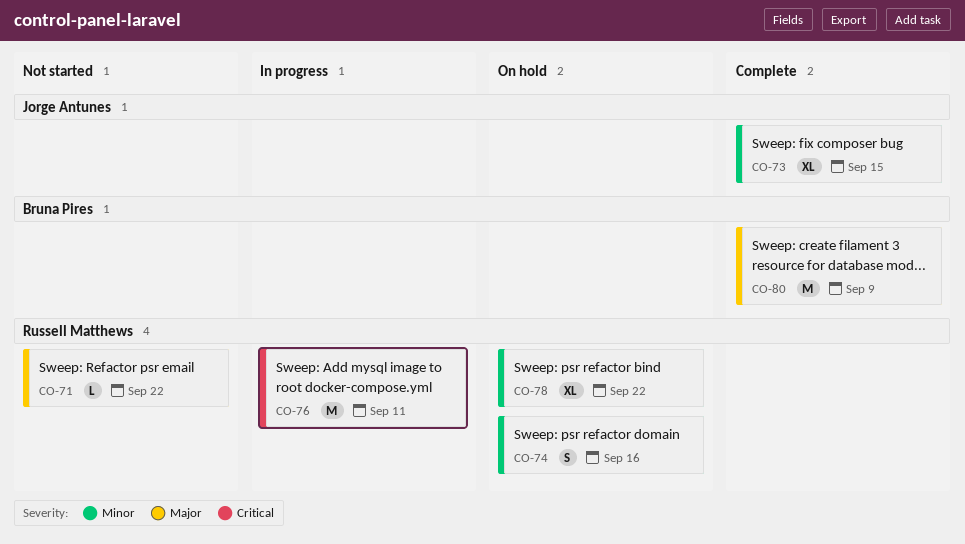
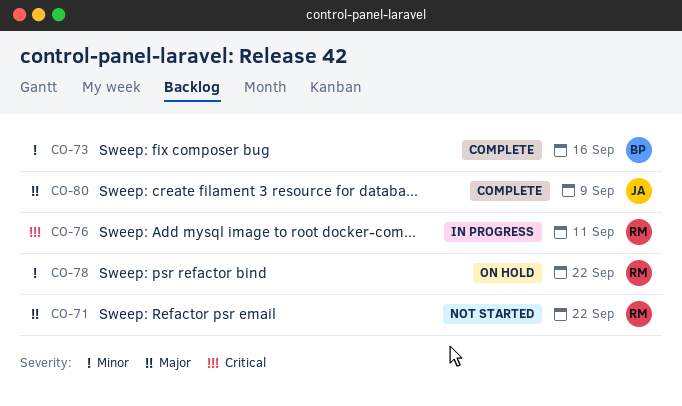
CO-73, owner: Jorge Antunes -> Bruna Pires
CO-73, due: Sep 15 -> Sep 16
CO-74: present -> none
CO-80, owner: Bruna Pires -> Jorge Antunes

